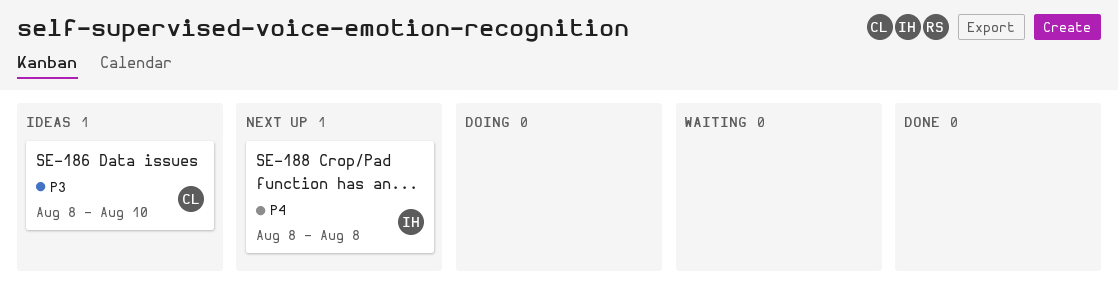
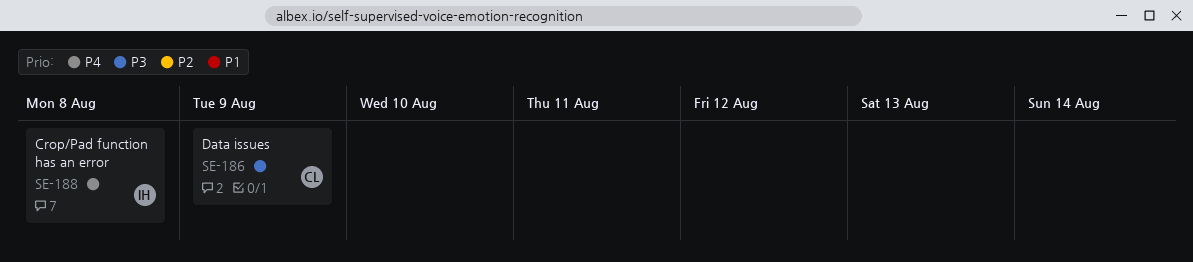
SE-186, due: Aug 10 -> Aug 9

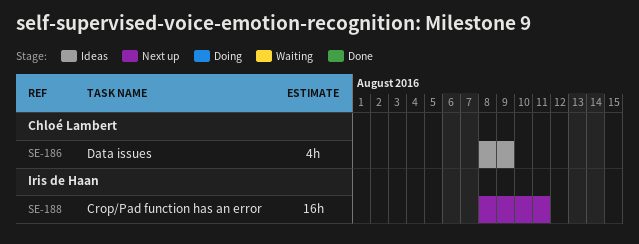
SE-188, due: Aug 8 -> Aug 11

